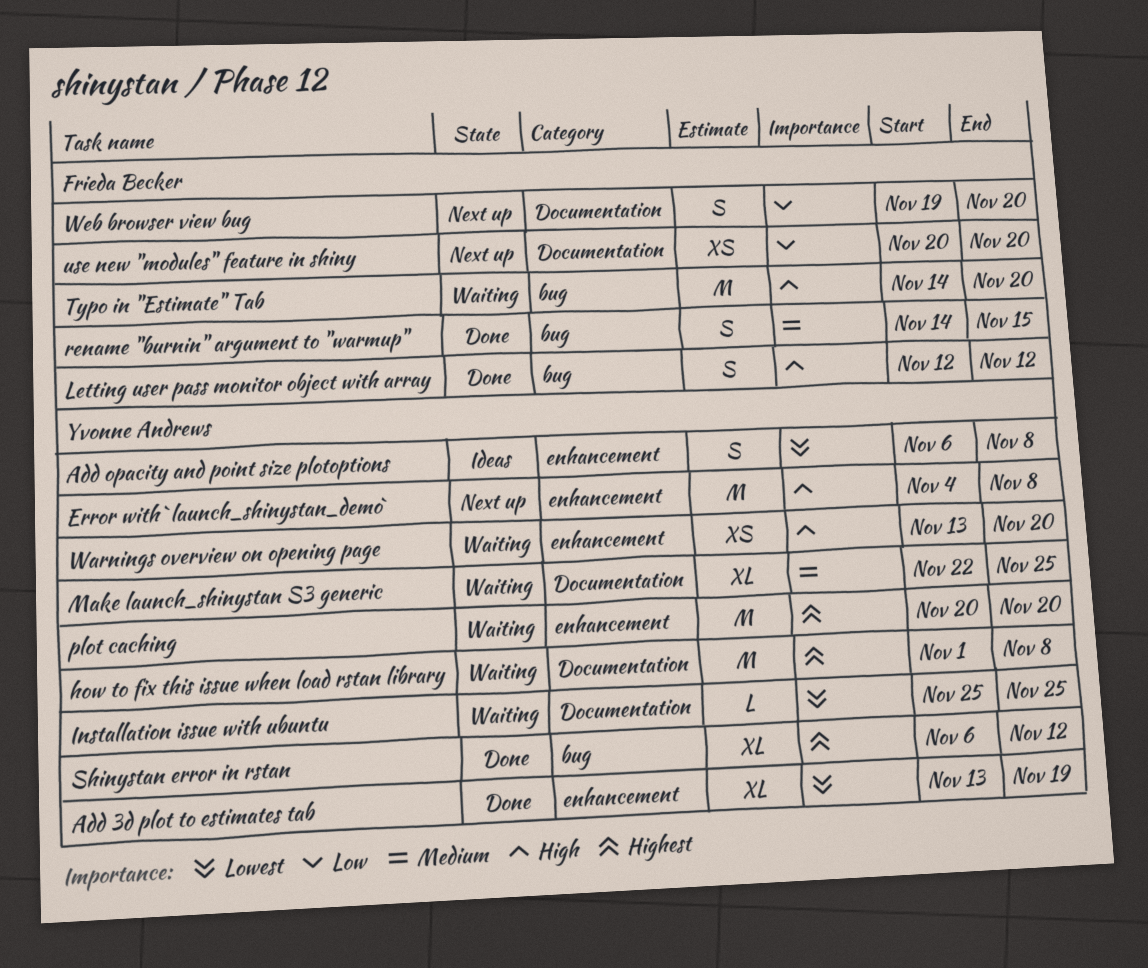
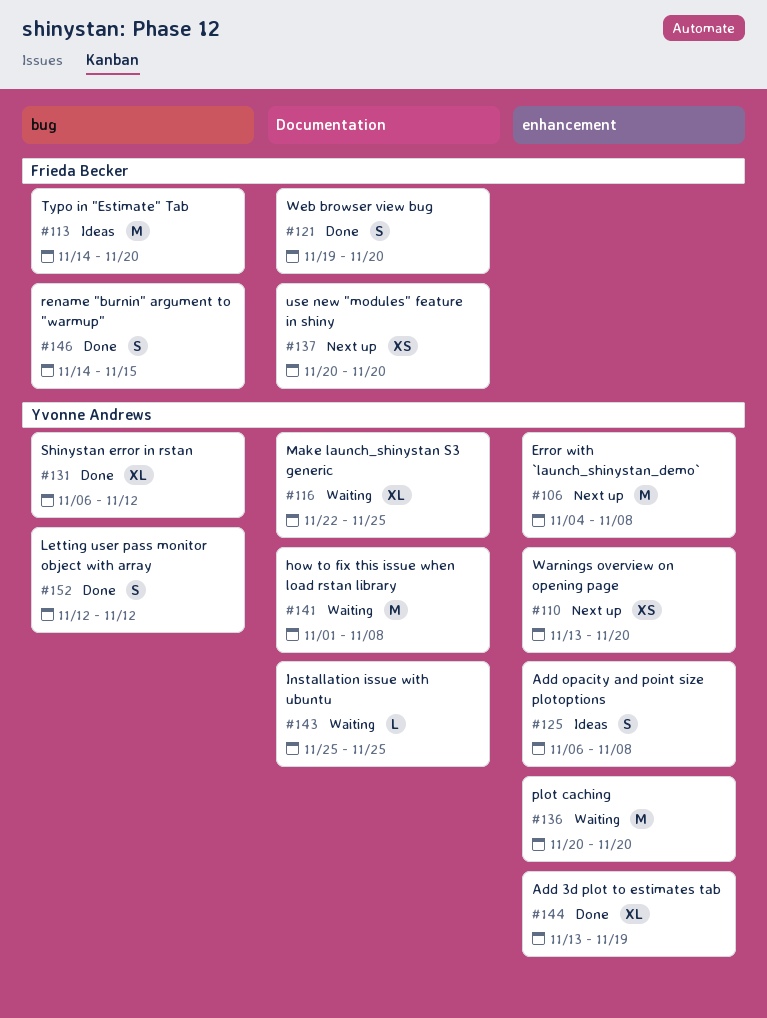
Letting user pass monitor object with array, owner: Frieda Becker -> Yvonne Andrews
Typo in "Estimate" Tab, status: Waiting -> Ideas
Warnings overview on opening page, status: Waiting -> Next up
Web browser view bug, status: Next up -> Done

